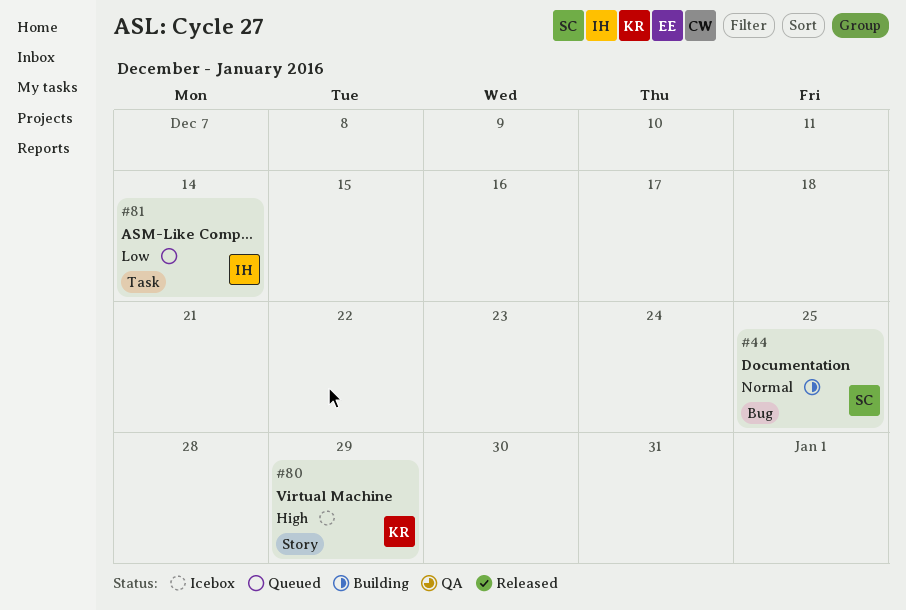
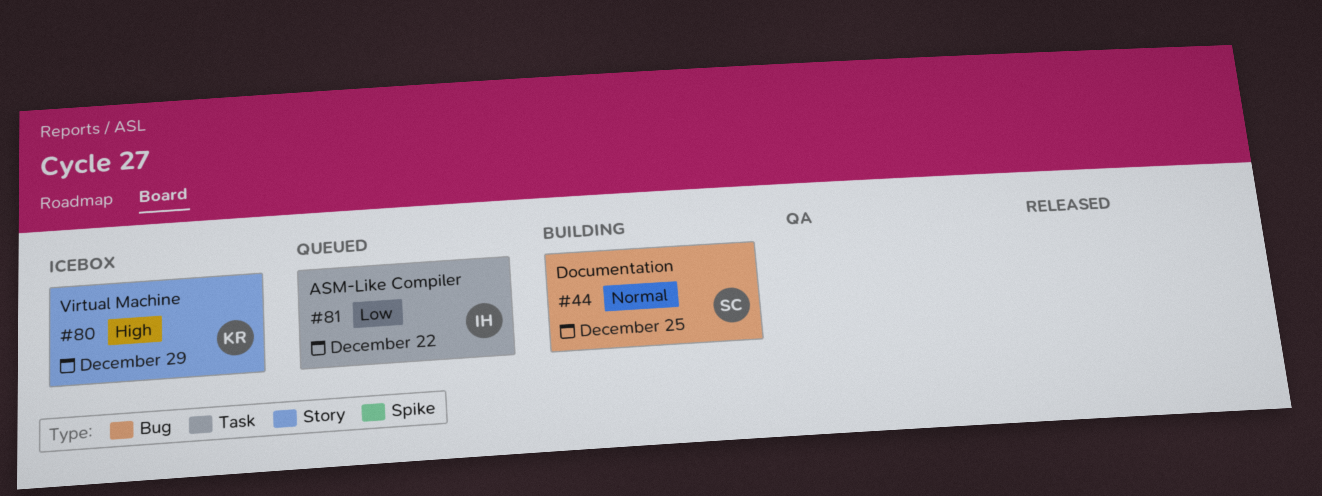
#81, due: Dec 14 -> Dec 22

